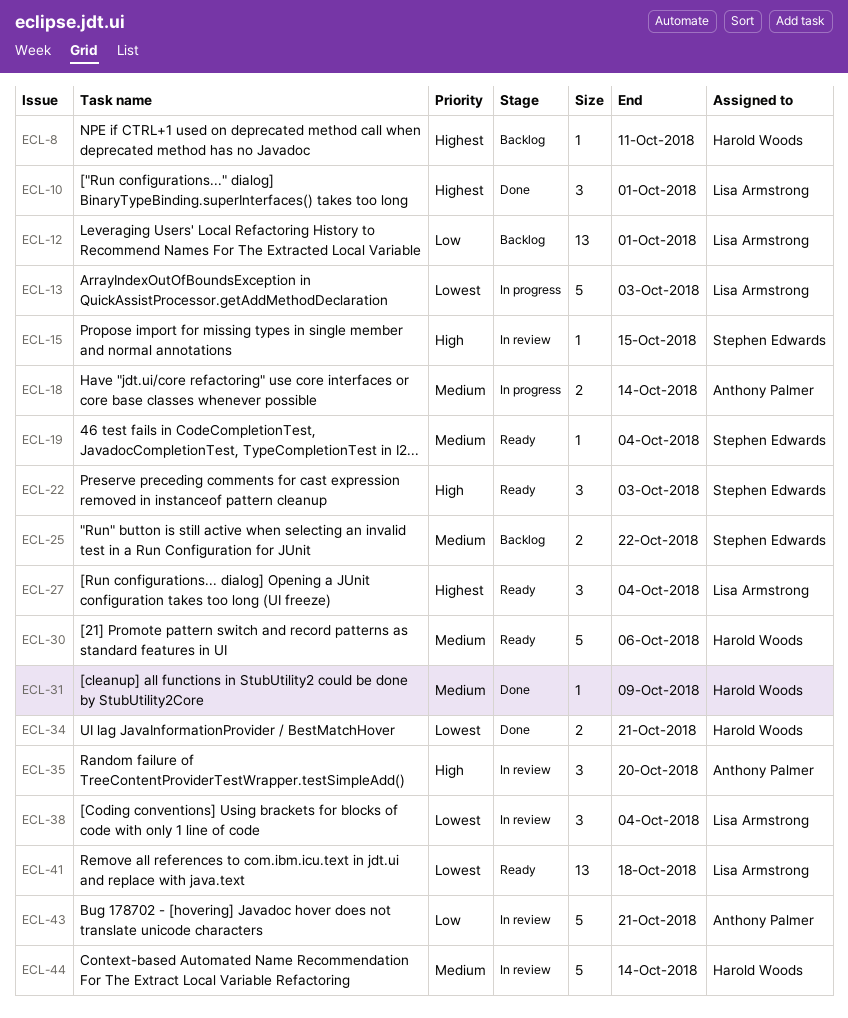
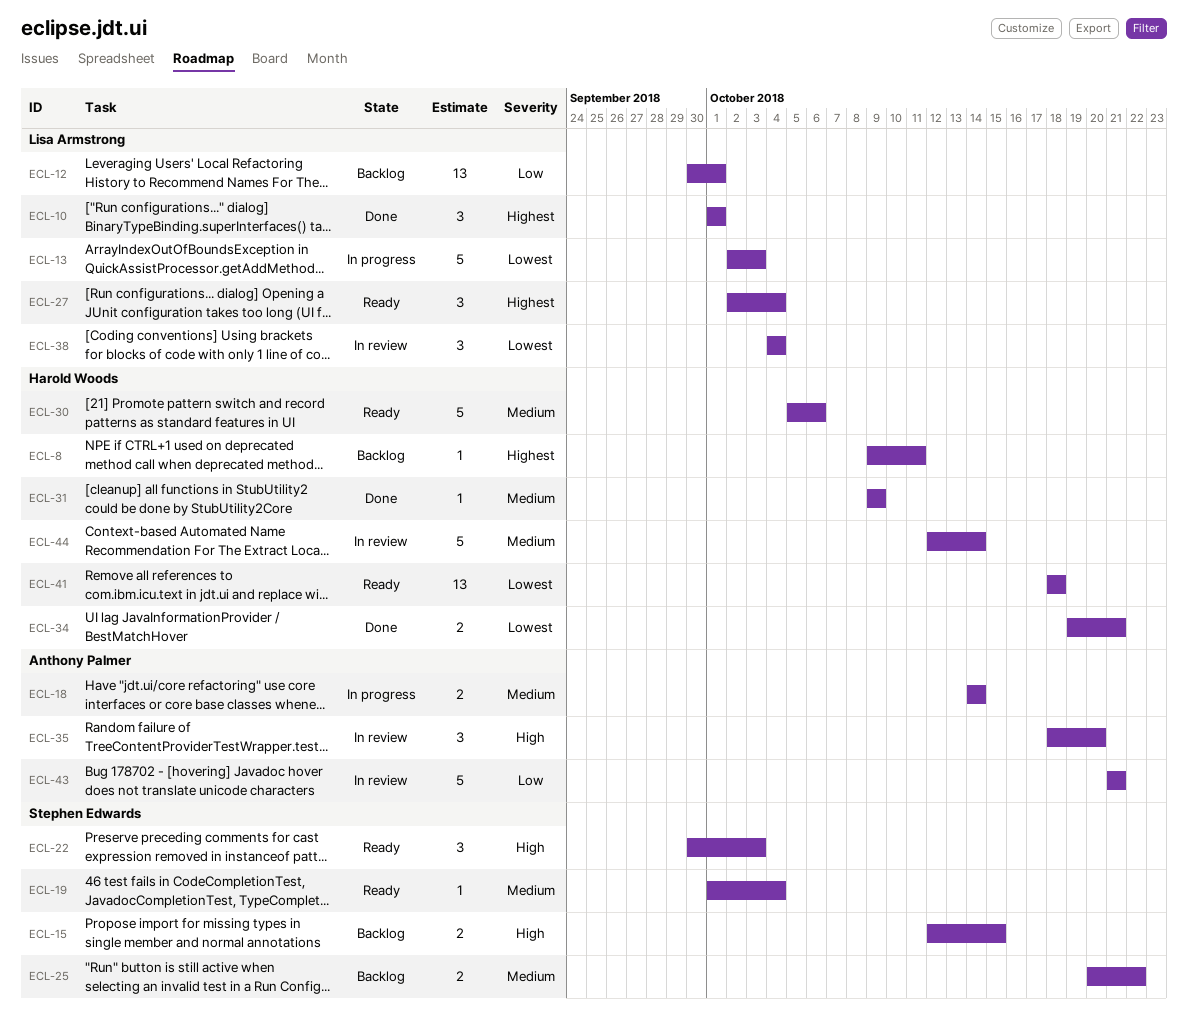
ECL-15, status: In review -> Backlog
ECL-15, estimate: 1 -> 2
ECL-41, owner: Lisa Armstrong -> Harold Woods

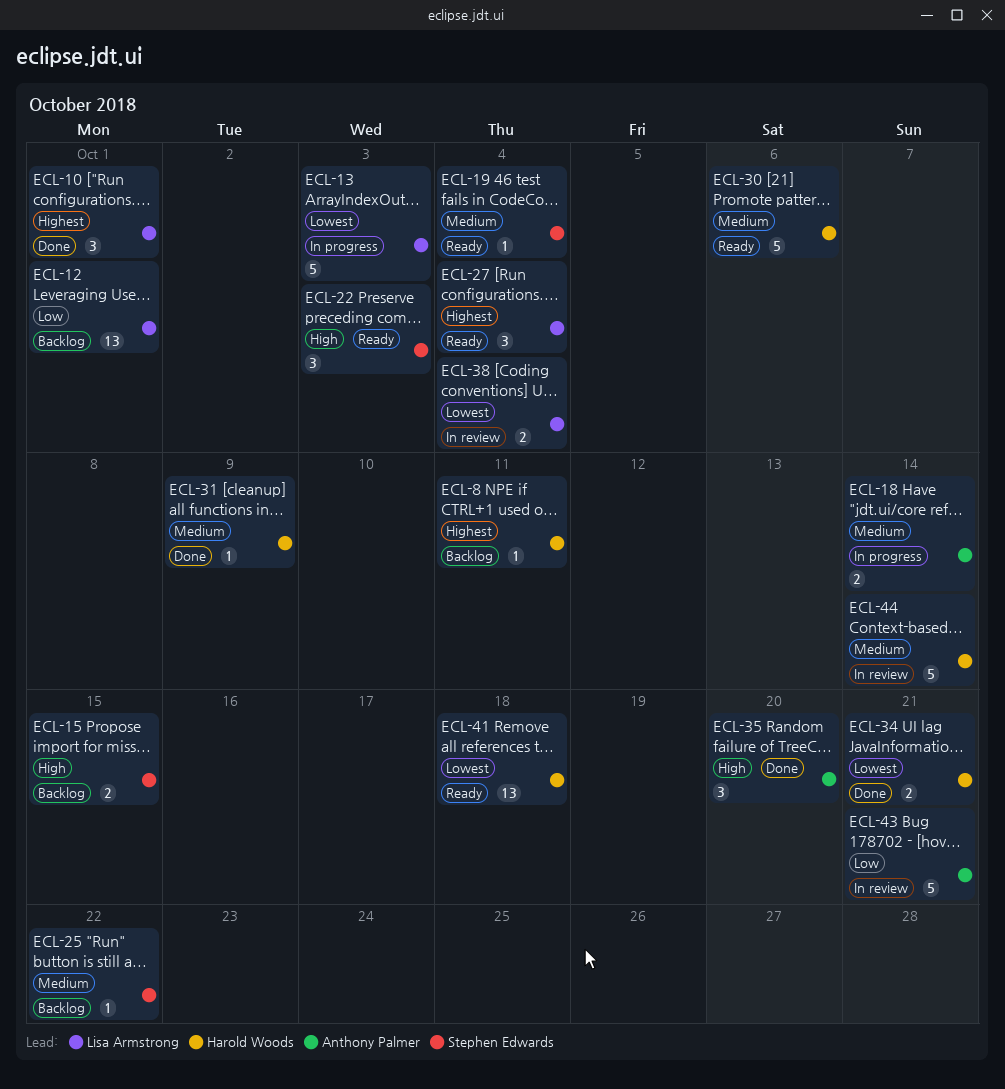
ECL-25, estimate: 2 -> 1
ECL-35, status: In review -> Done
ECL-38, estimate: 3 -> 2

